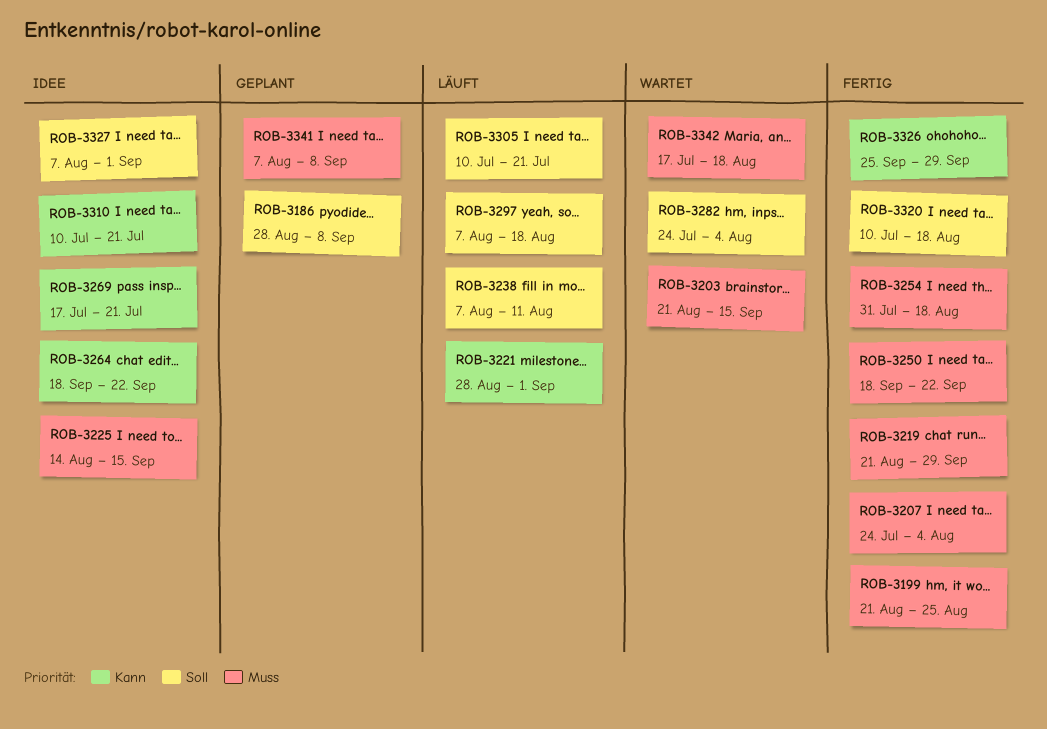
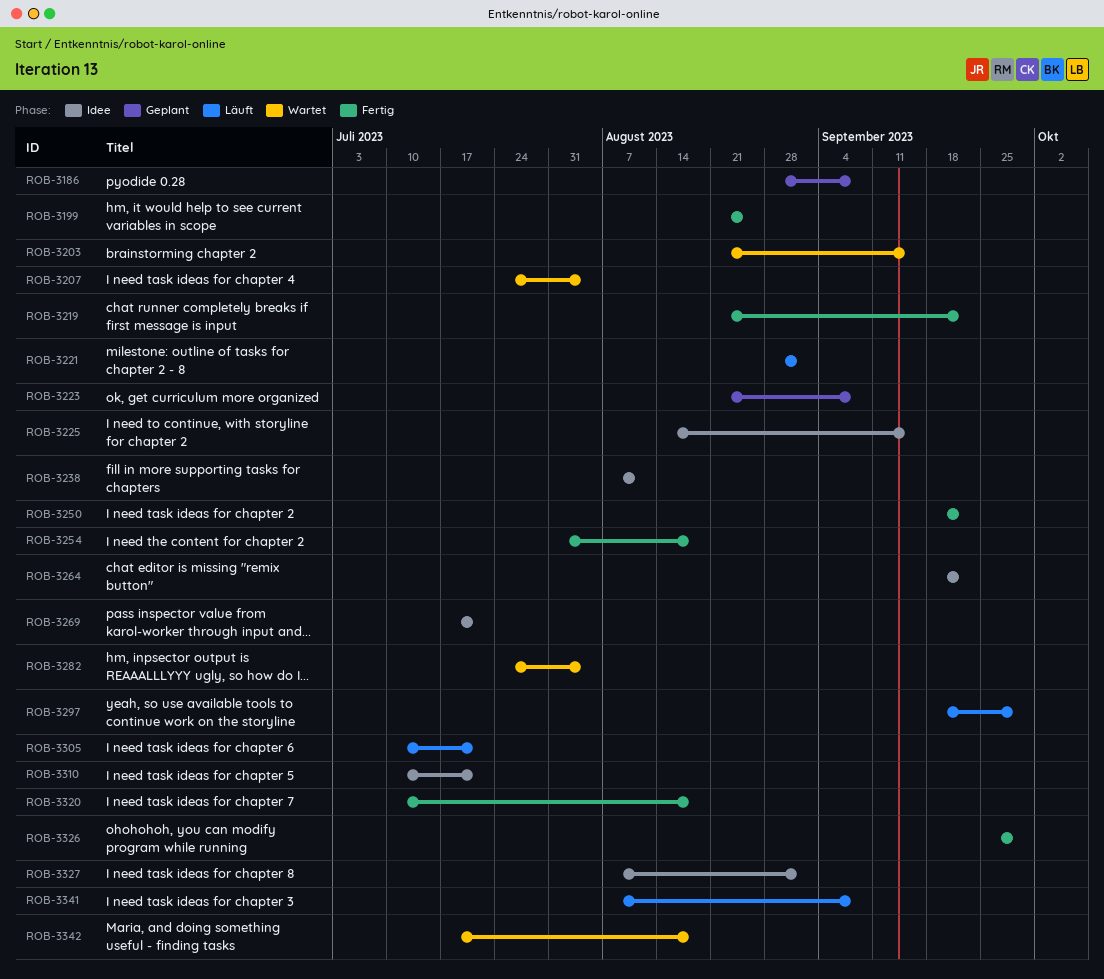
ROB-3207, status: Fertig -> Wartet
ROB-3219, due: Sep 29 -> Sep 22
ROB-3223: none -> present
ROB-3238, status: Läuft -> Idee
ROB-3297, start: Aug 7 -> Sep 18
ROB-3297, due: Aug 18 -> Sep 29
ROB-3341, status: Geplant -> Läuft

